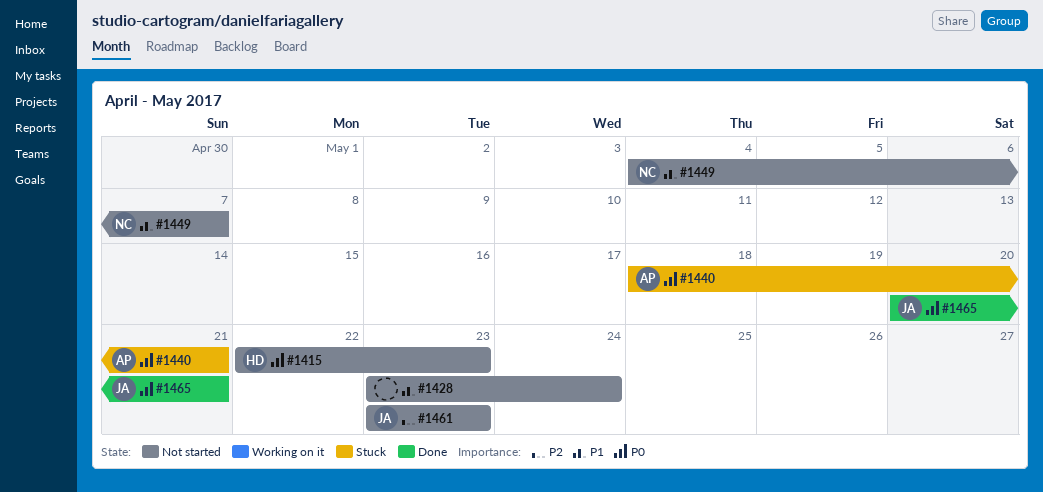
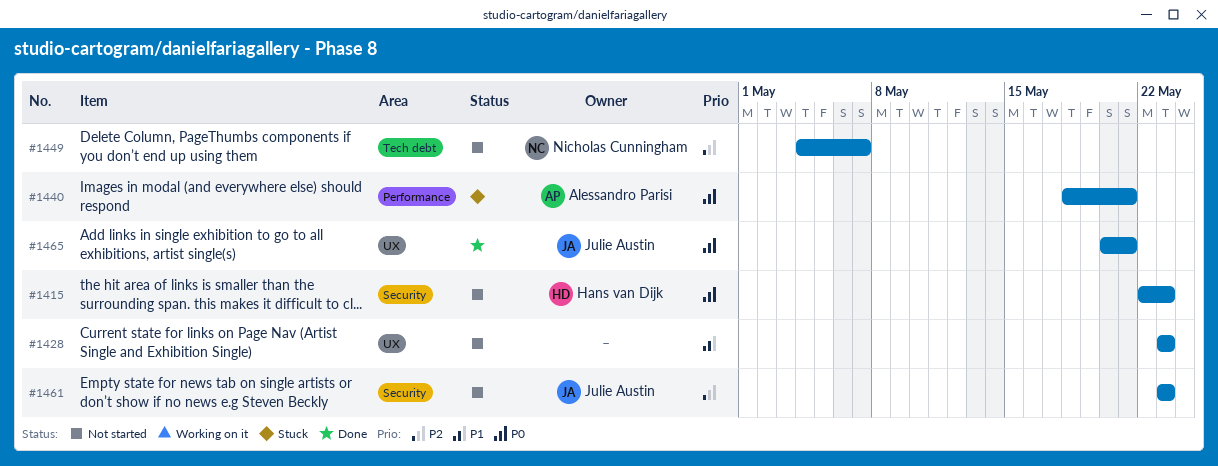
#1428, due: May 24 -> May 23
#1449, priority: P1 -> P2

